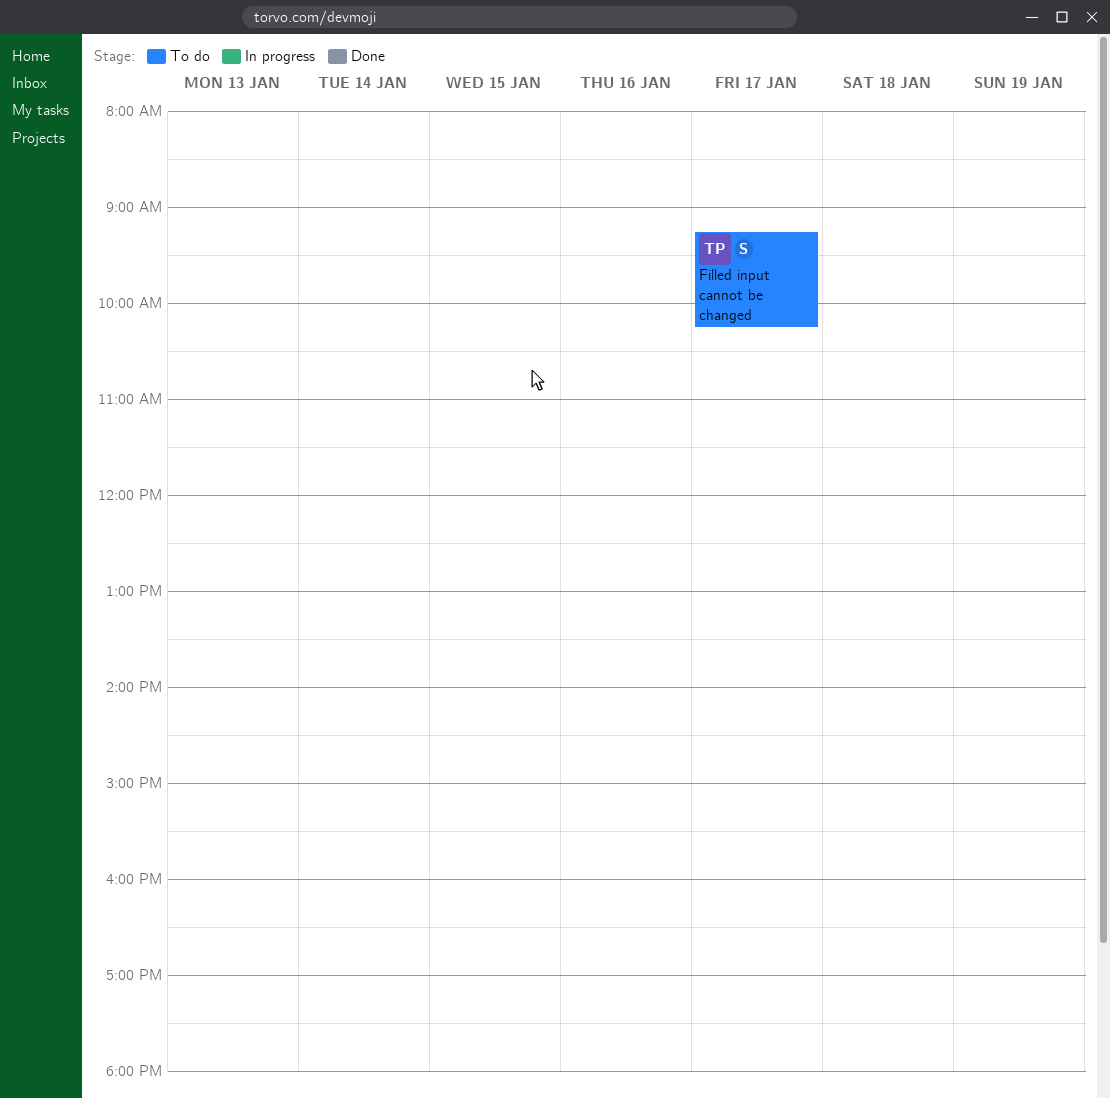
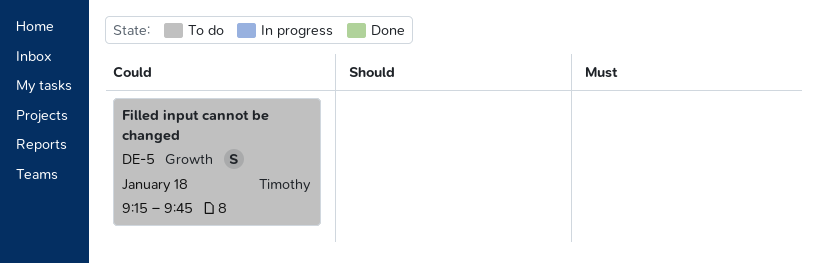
Filled input cannot be changed, day: Jan 17 -> Jan 18
Filled input cannot be changed, ends: 10:15 -> 09:45

